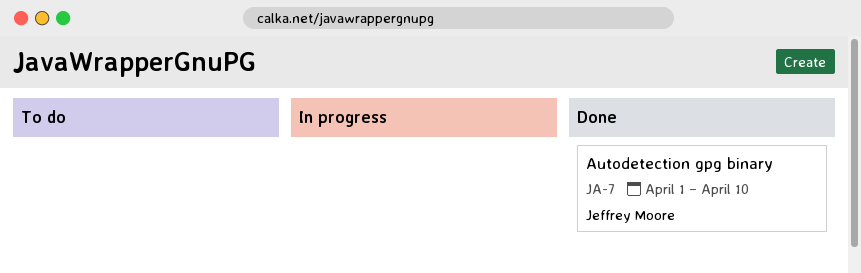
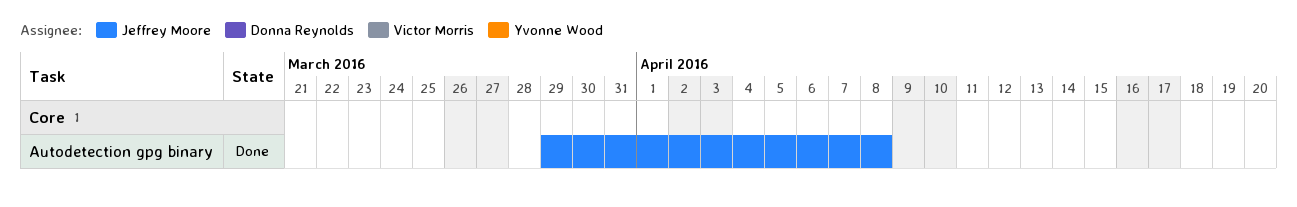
Autodetection gpg binary, start: Apr 1 -> Mar 29
Autodetection gpg binary, due: Apr 10 -> Apr 8

